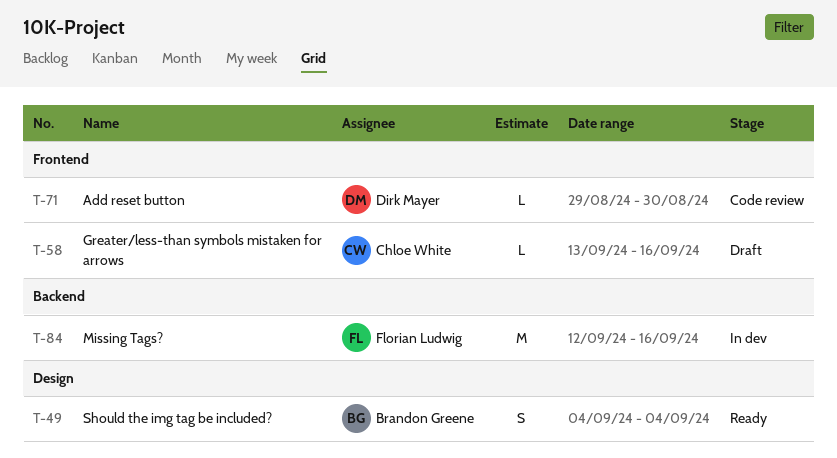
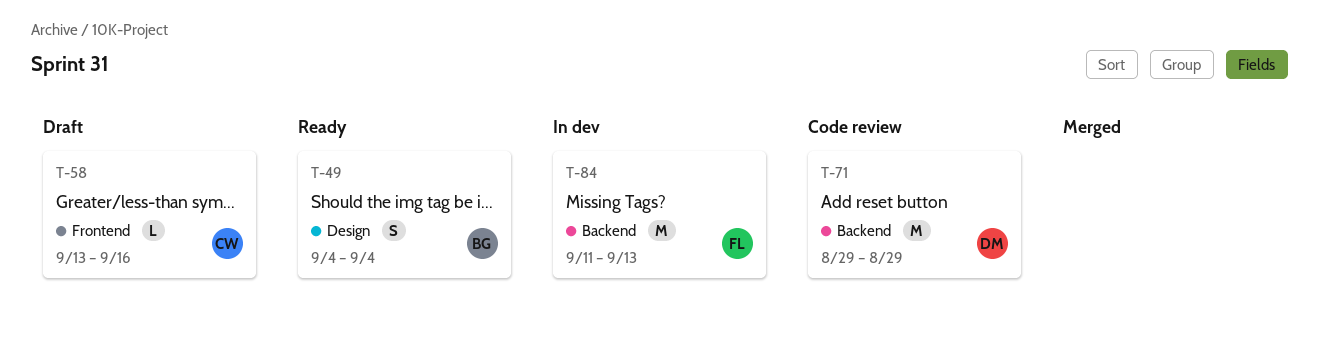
T-71, label: Frontend -> Backend
T-71, estimate: L -> M
T-71, due: Aug 30 -> Aug 29
T-84, start: Sep 12 -> Sep 11
T-84, due: Sep 16 -> Sep 13

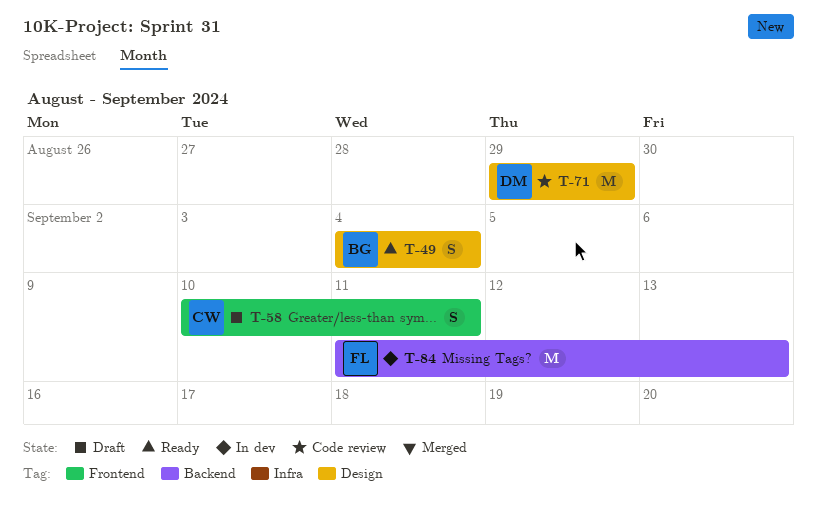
T-58, estimate: L -> S
T-58, start: Sep 13 -> Sep 10
T-58, due: Sep 16 -> Sep 11
T-71, label: Backend -> Design

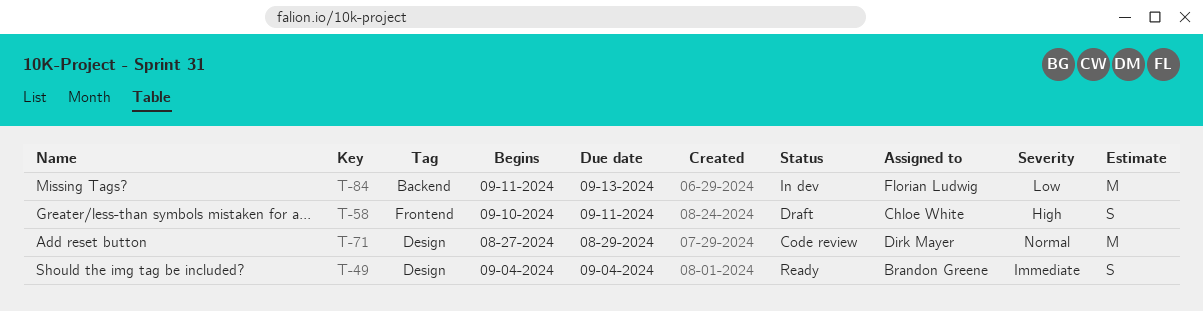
T-71, start: Aug 29 -> Aug 27

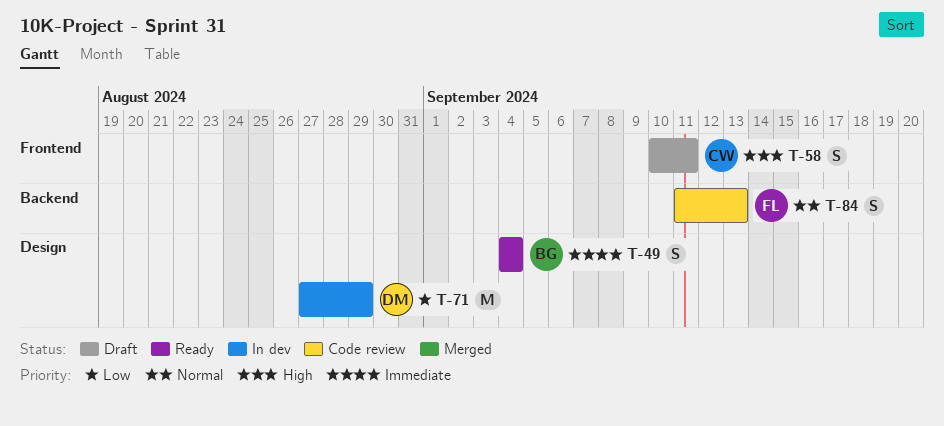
T-71, status: Code review -> In dev
T-71, priority: Normal -> Low
T-84, status: In dev -> Code review
T-84, priority: Low -> Normal
T-84, estimate: M -> S

